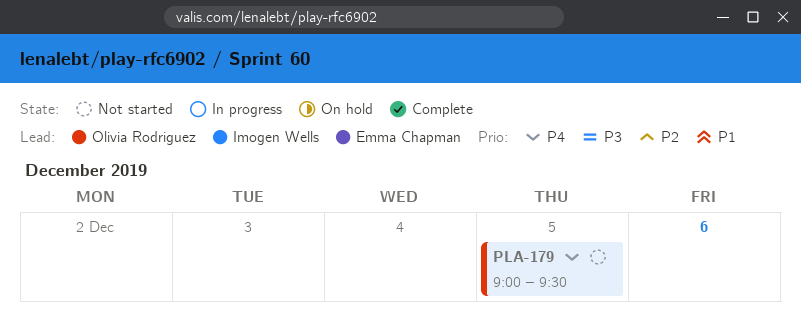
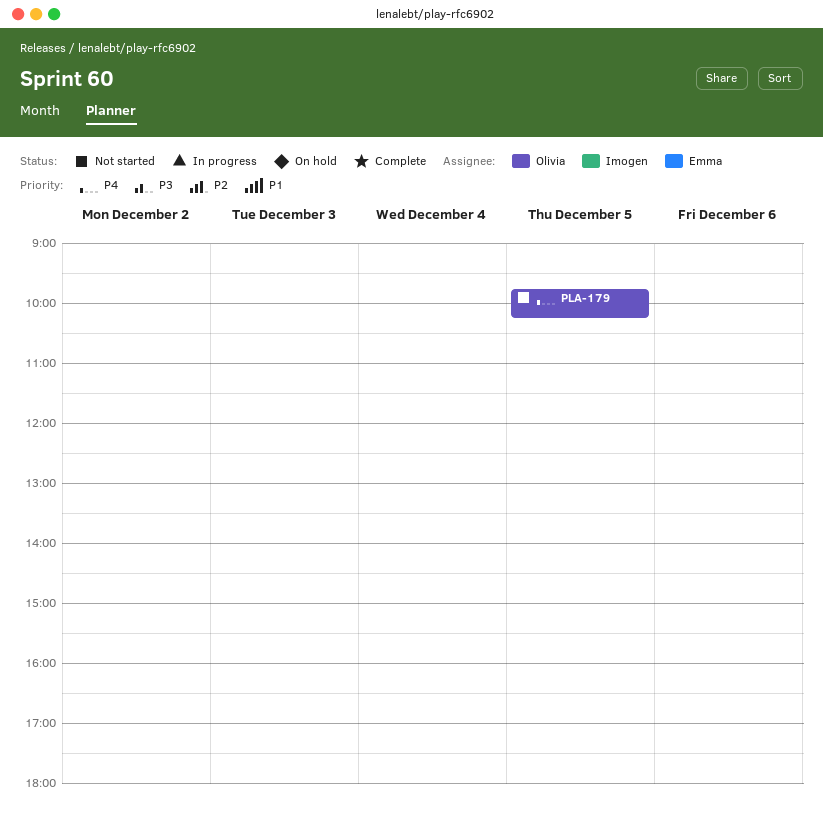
PLA-179, begins: 09:00 -> 09:45
PLA-179, ends: 09:30 -> 10:15

